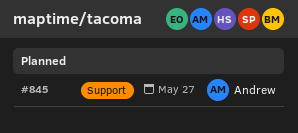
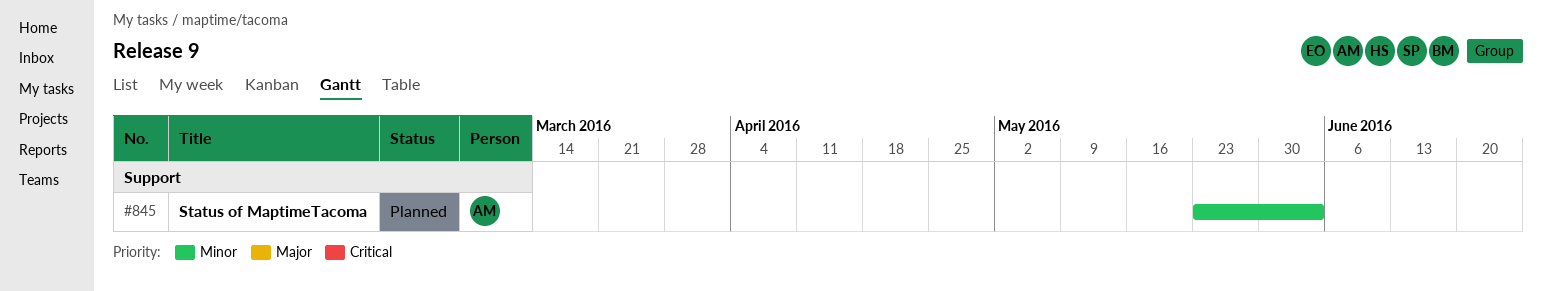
#845, due: May 27 -> Jun 3

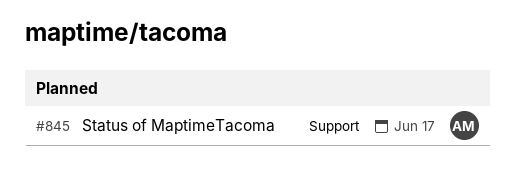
#845, due: Jun 3 -> Jun 17

